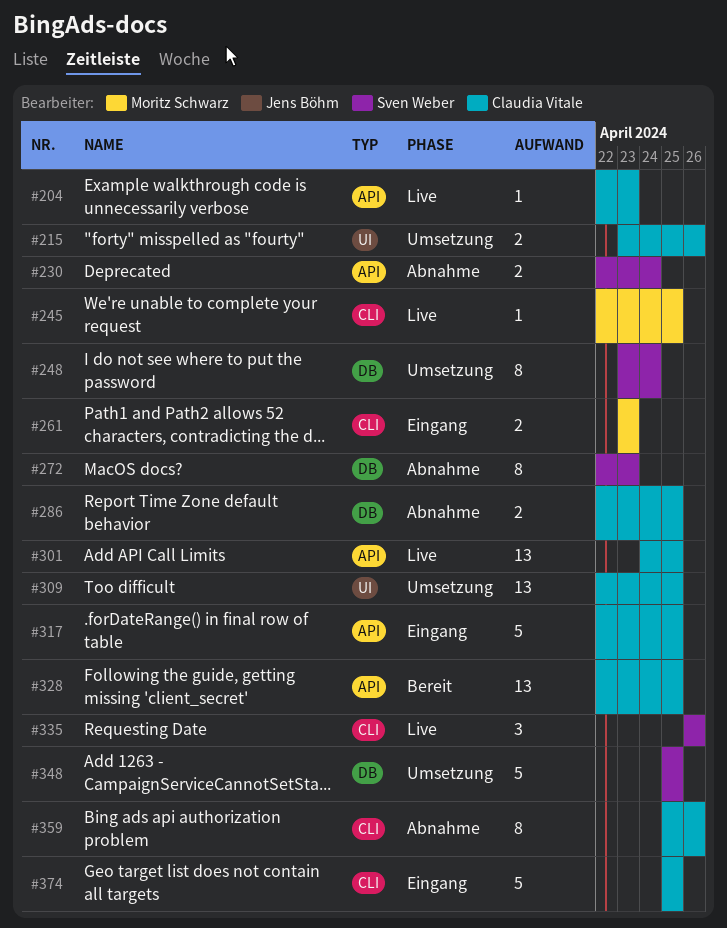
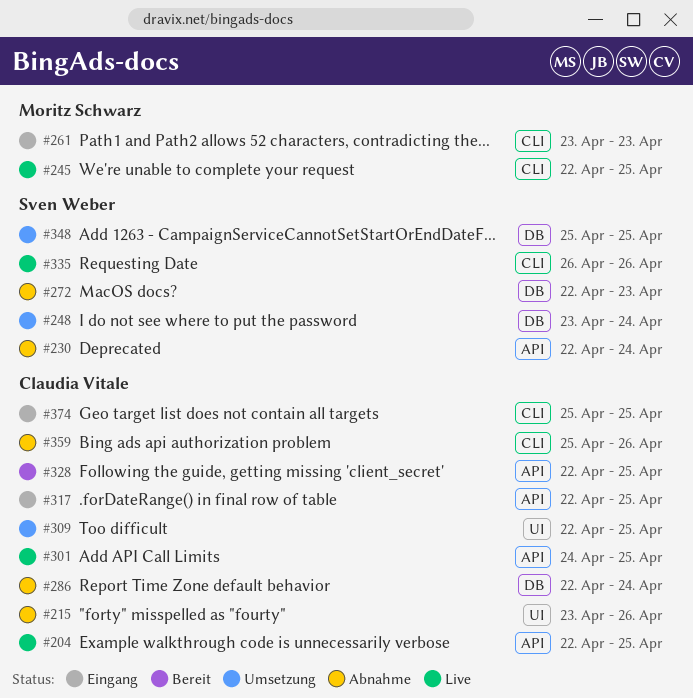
#204, due: Apr 23 -> Apr 25
#215, status: Umsetzung -> Abnahme
#286, due: Apr 25 -> Apr 24

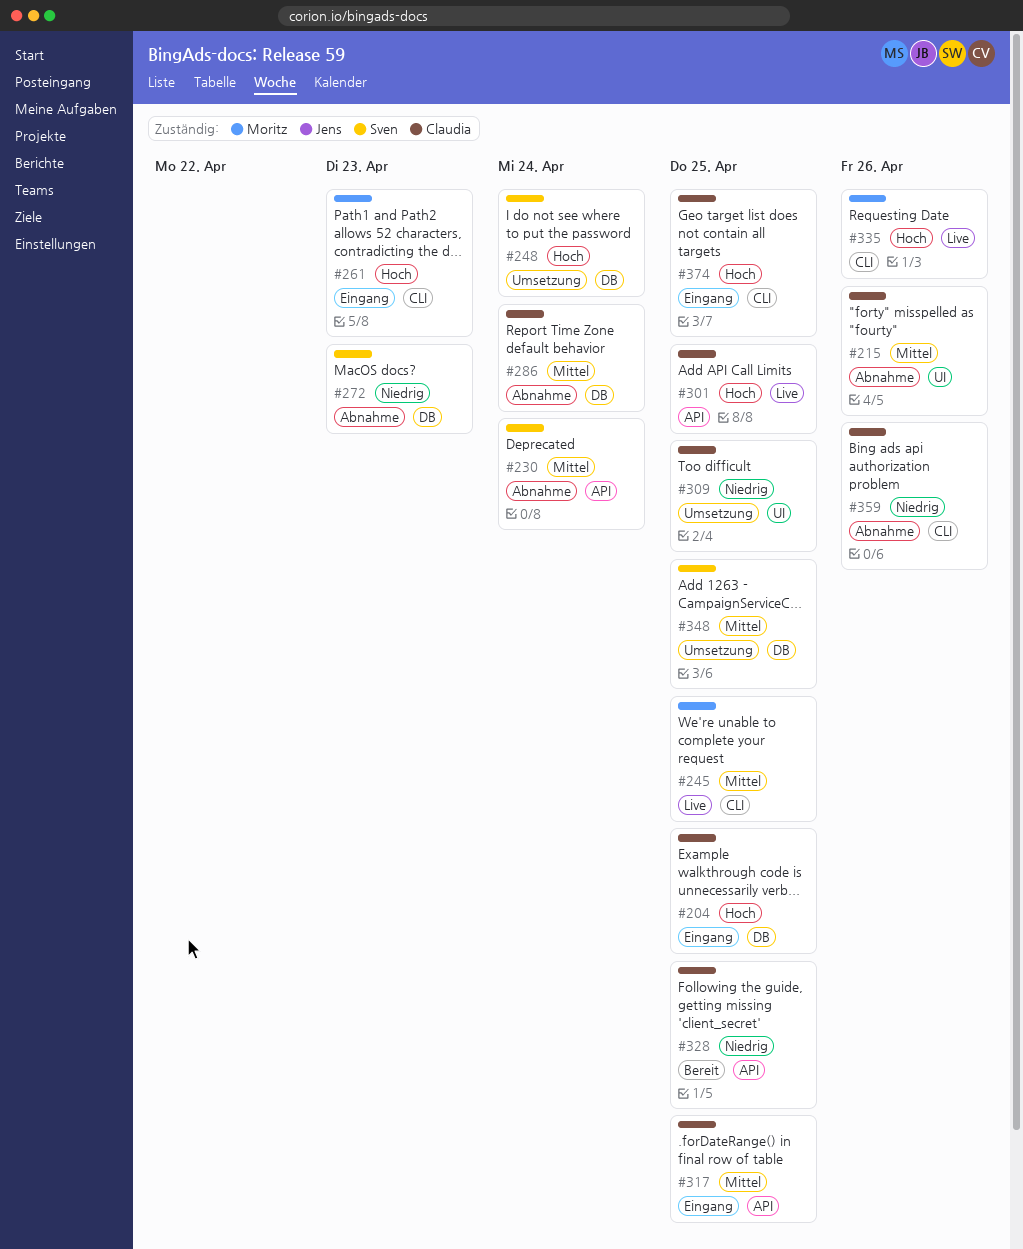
#204, status: Live -> Eingang
#204, label: API -> DB
#335, owner: Sven Weber -> Moritz Schwarz

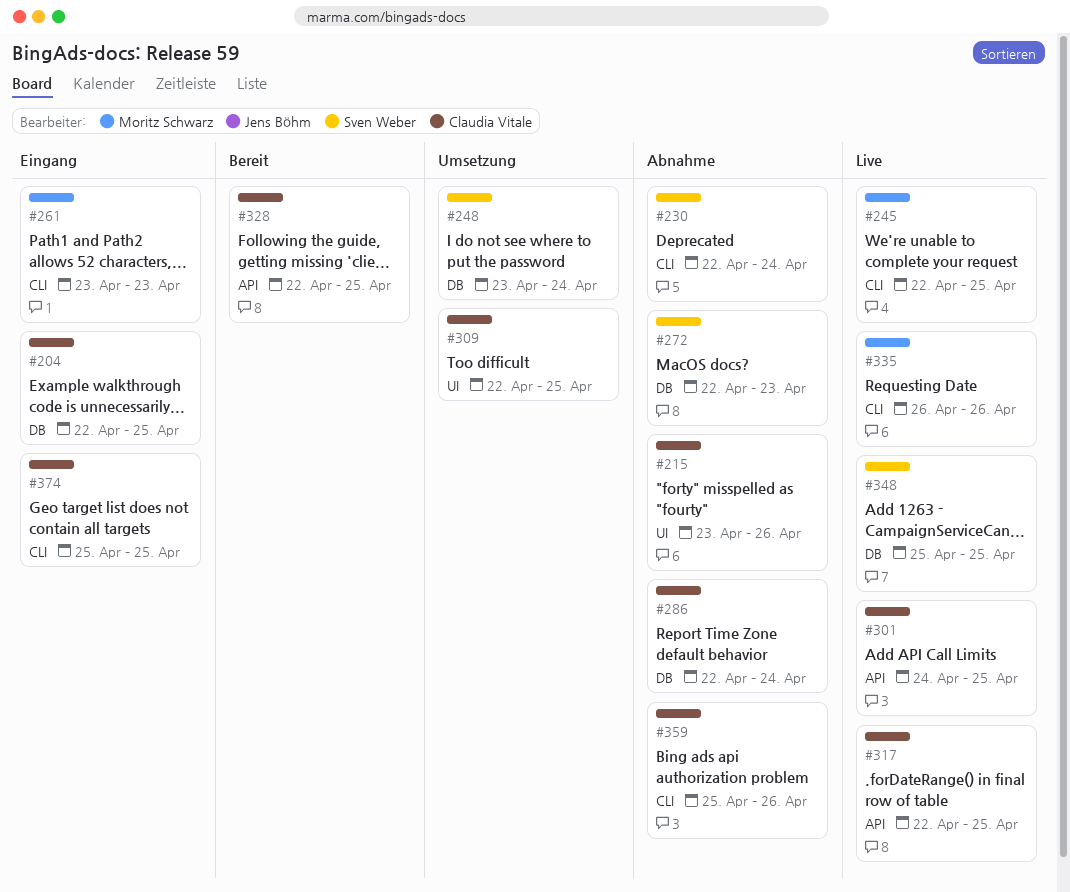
#230, label: API -> CLI
#317, status: Eingang -> Live
#348, status: Umsetzung -> Live

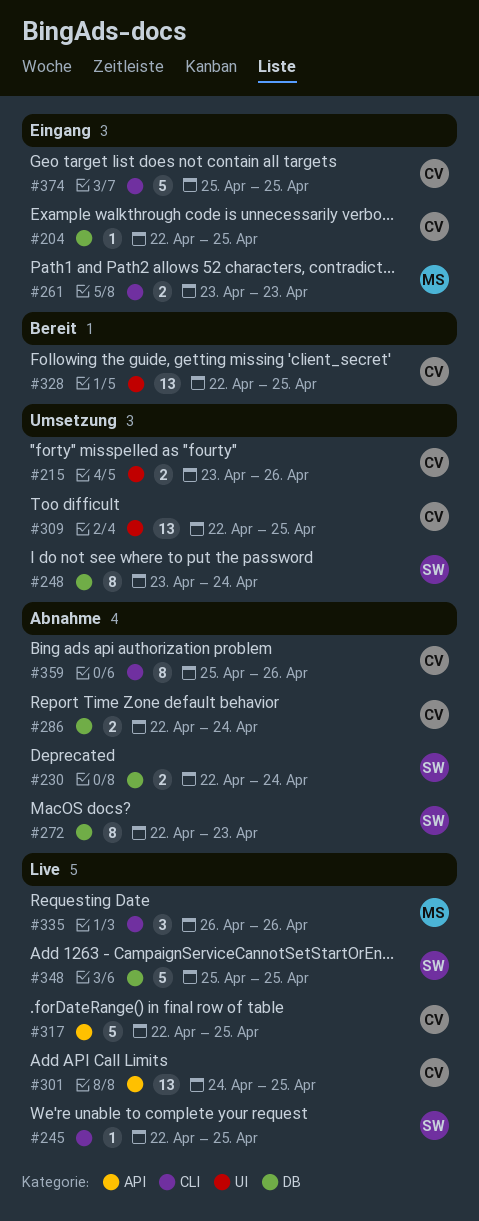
#215, status: Abnahme -> Umsetzung
#230, label: CLI -> DB
#245, owner: Moritz Schwarz -> Sven Weber
#328, label: API -> UI

